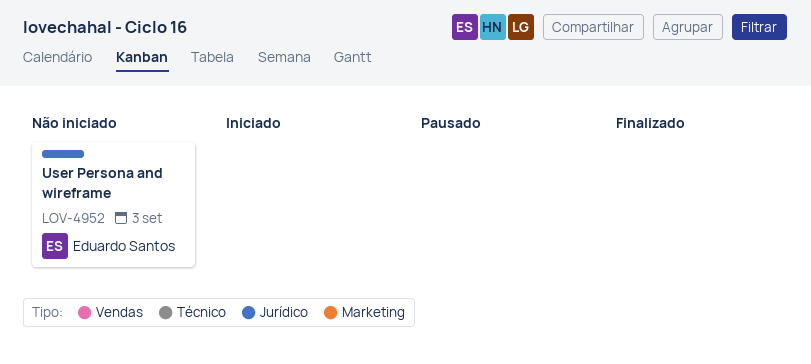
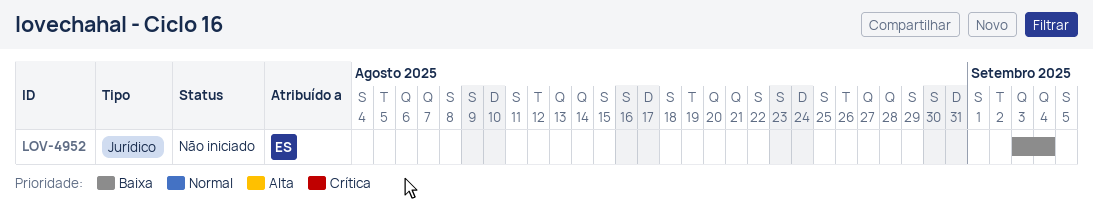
LOV-4952, due: Sep 3 -> Sep 4

